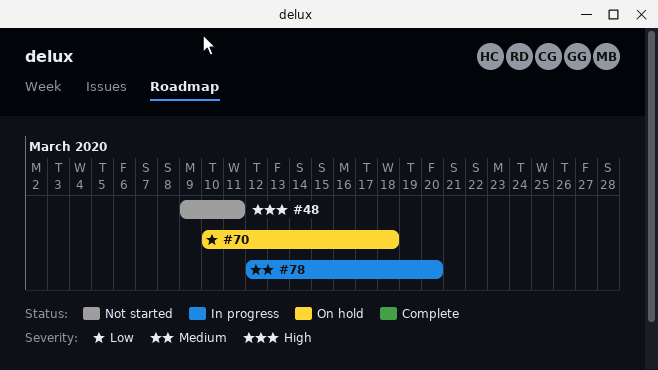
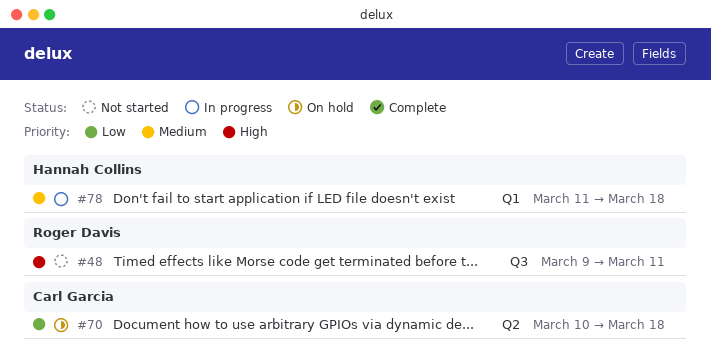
#78, start: Mar 12 -> Mar 11
#78, due: Mar 20 -> Mar 18

